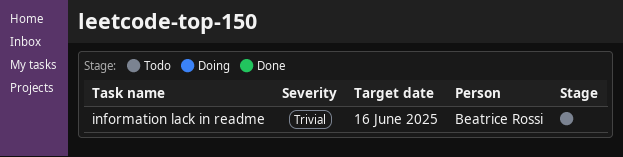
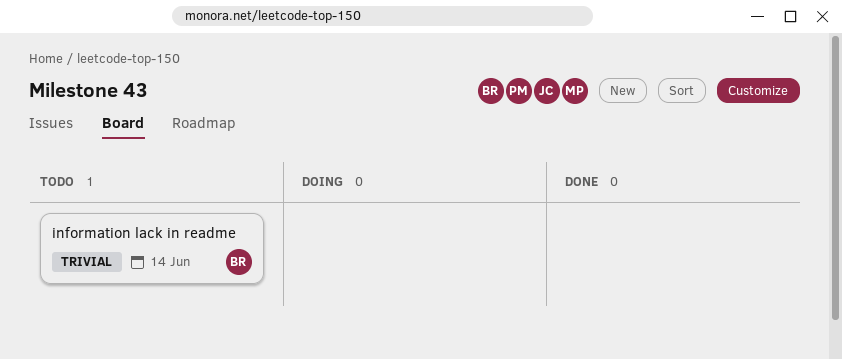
information lack in readme, due: Jun 16 -> Jun 14

